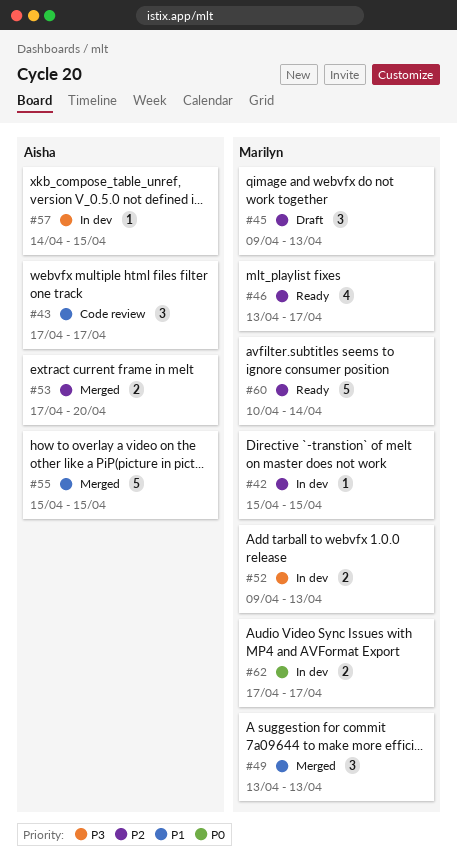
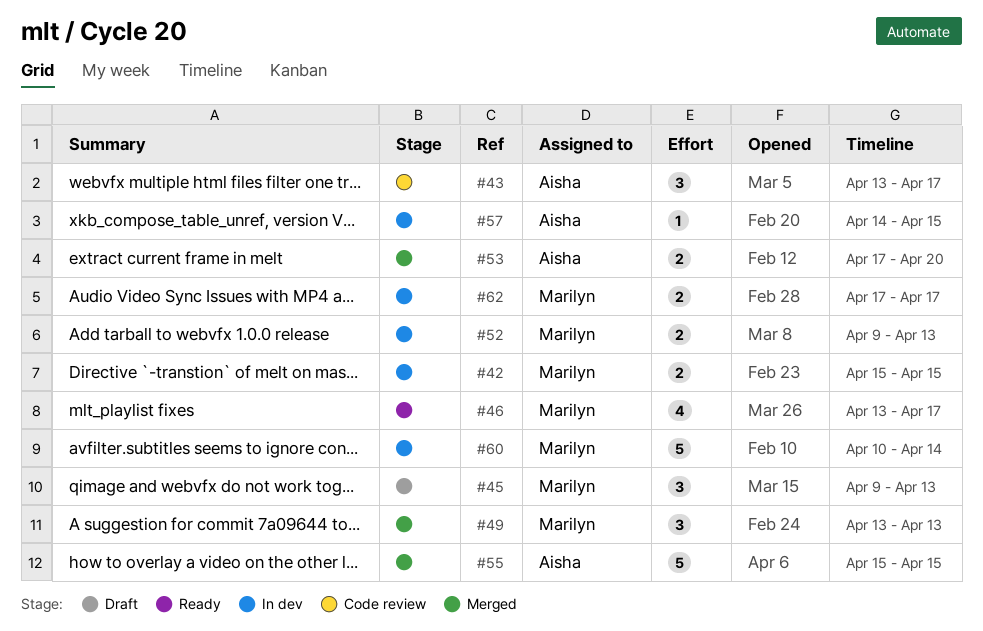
#42, estimate: 1 -> 2
#43, start: Apr 17 -> Apr 13
#60, status: Ready -> In dev

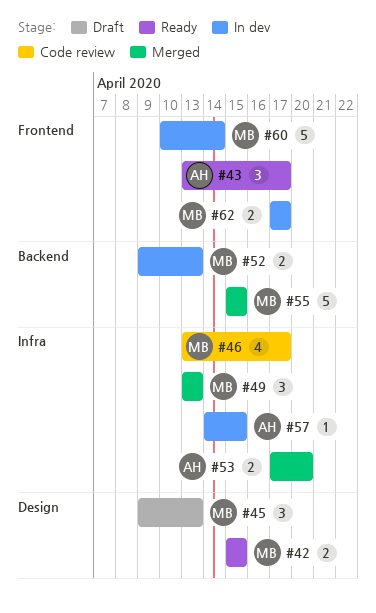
#42, status: In dev -> Ready
#43, status: Code review -> Ready
#46, status: Ready -> Code review
#55, owner: Aisha -> Marilyn

